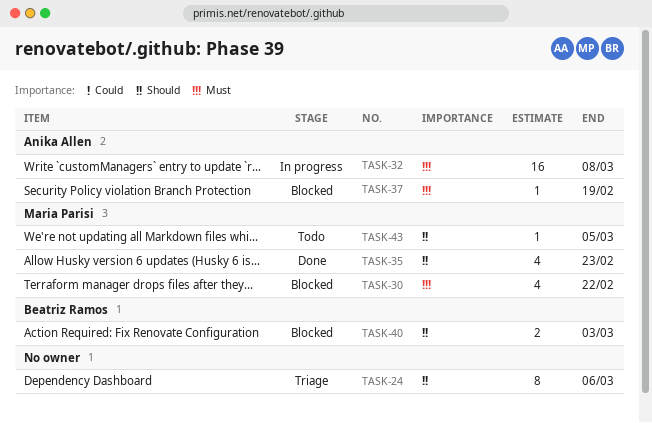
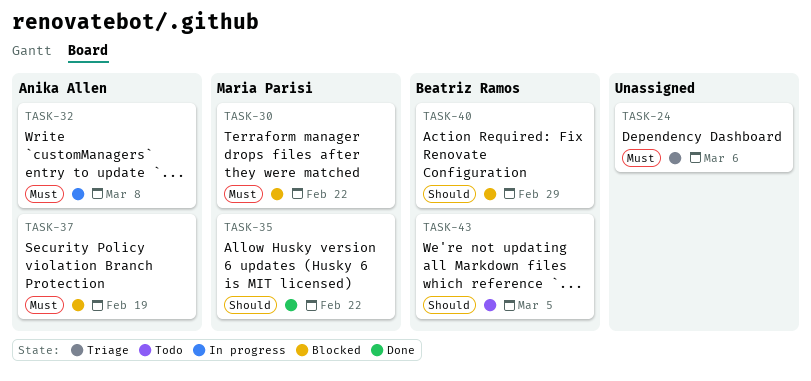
TASK-24, priority: Should -> Must
TASK-35, due: Feb 23 -> Feb 22
TASK-40, due: Mar 3 -> Feb 29
TASK-43, owner: Maria Parisi -> Beatriz Ramos

